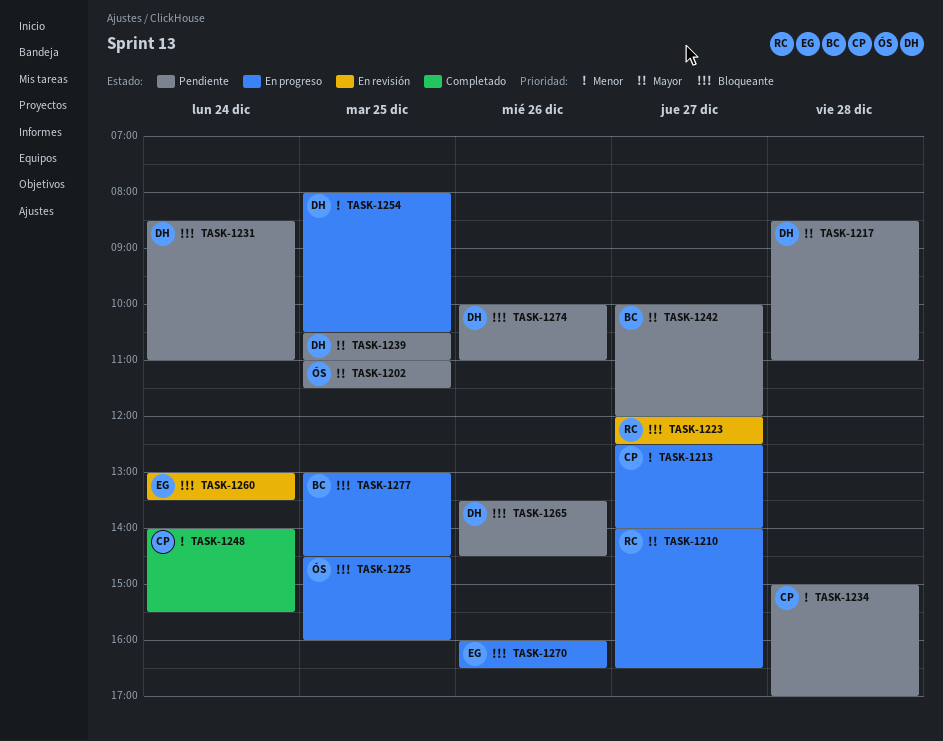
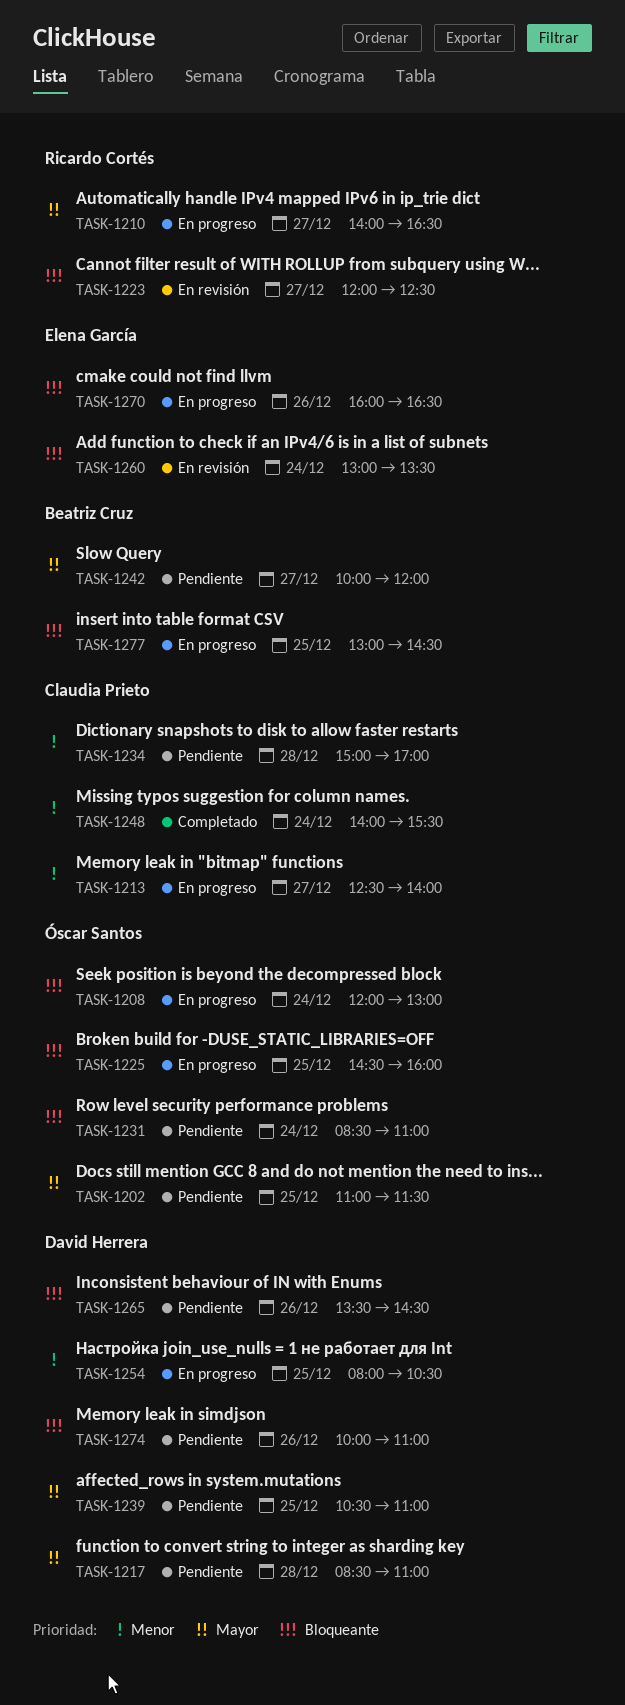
TASK-1208: none -> present
TASK-1231, owner: David Herrera -> Óscar Santos

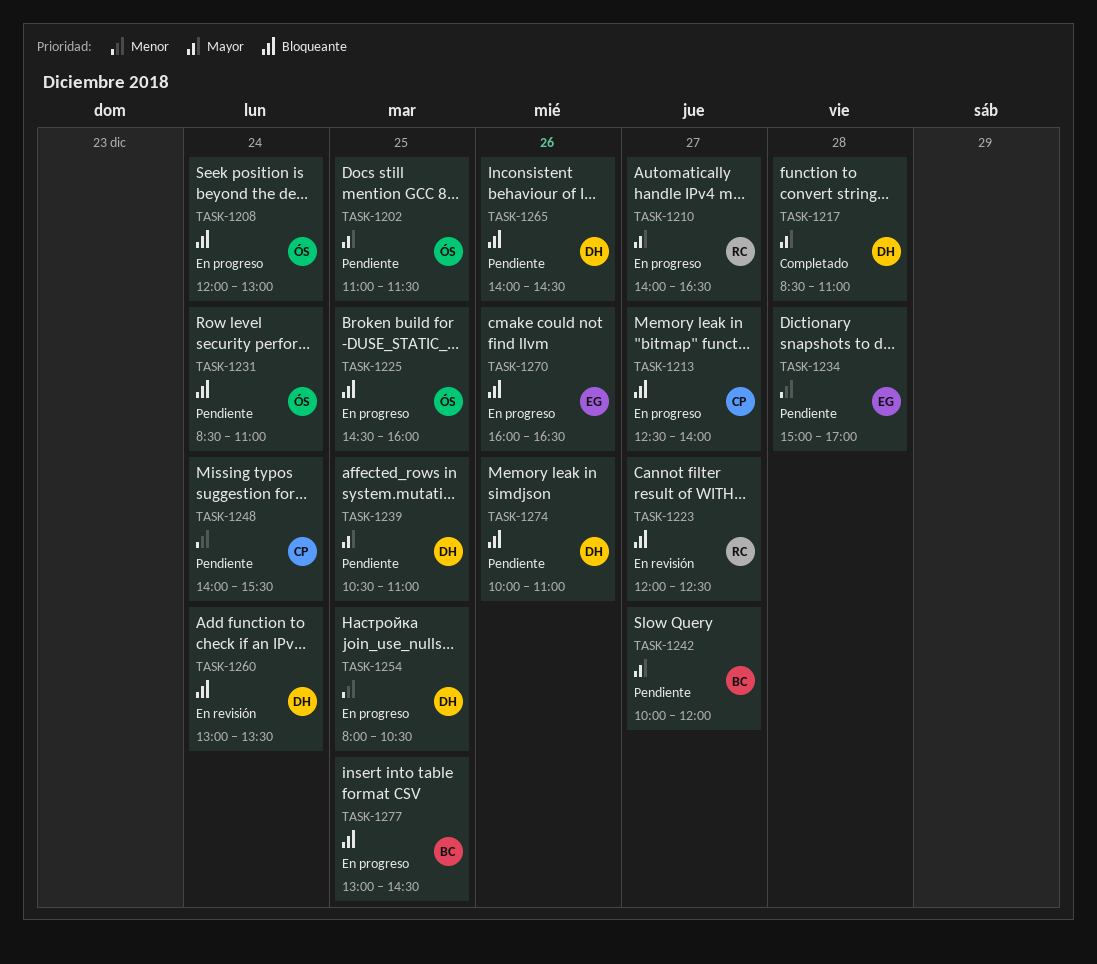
TASK-1213, priority: Menor -> Bloqueante
TASK-1217, status: Pendiente -> Completado
TASK-1234, owner: Claudia Prieto -> Elena García
TASK-1248, status: Completado -> Pendiente
TASK-1260, owner: Elena García -> David Herrera
TASK-1265, begins: 13:30 -> 14:00

